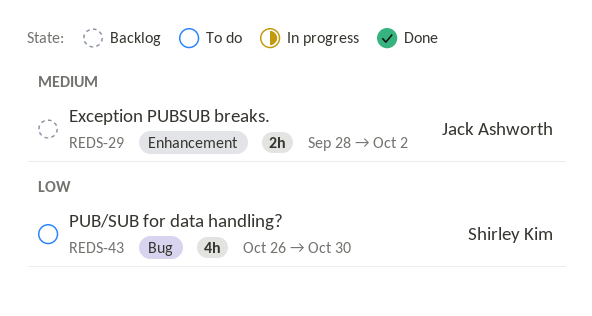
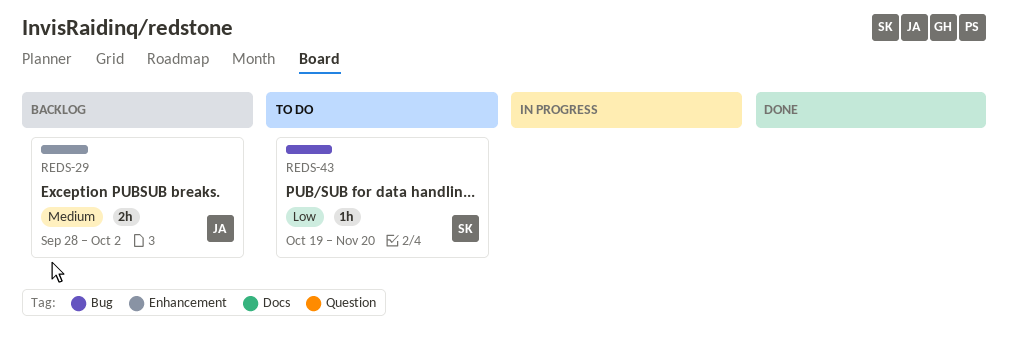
REDS-43, estimate: 4h -> 1h
REDS-43, start: Oct 26 -> Oct 19
REDS-43, due: Oct 30 -> Nov 20

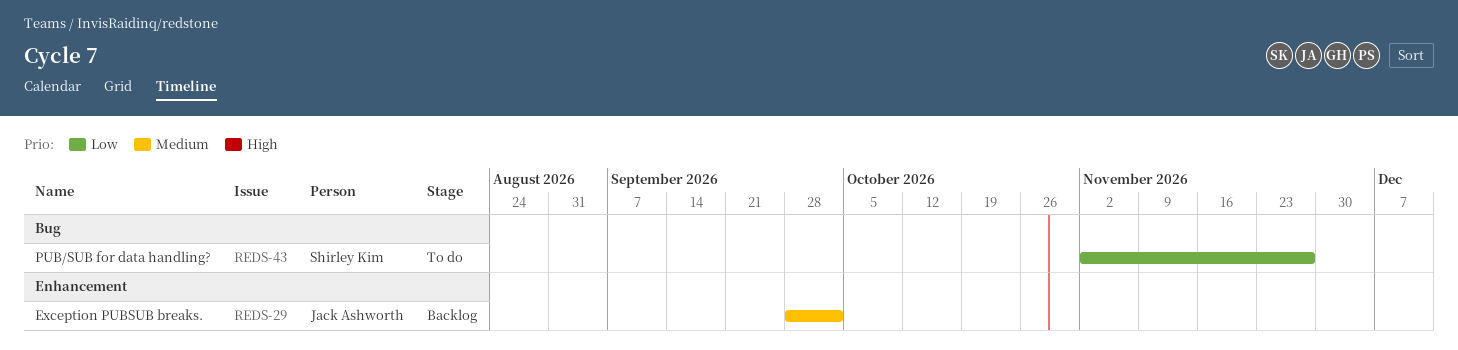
REDS-43, start: Oct 19 -> Nov 2
REDS-43, due: Nov 20 -> Nov 27

